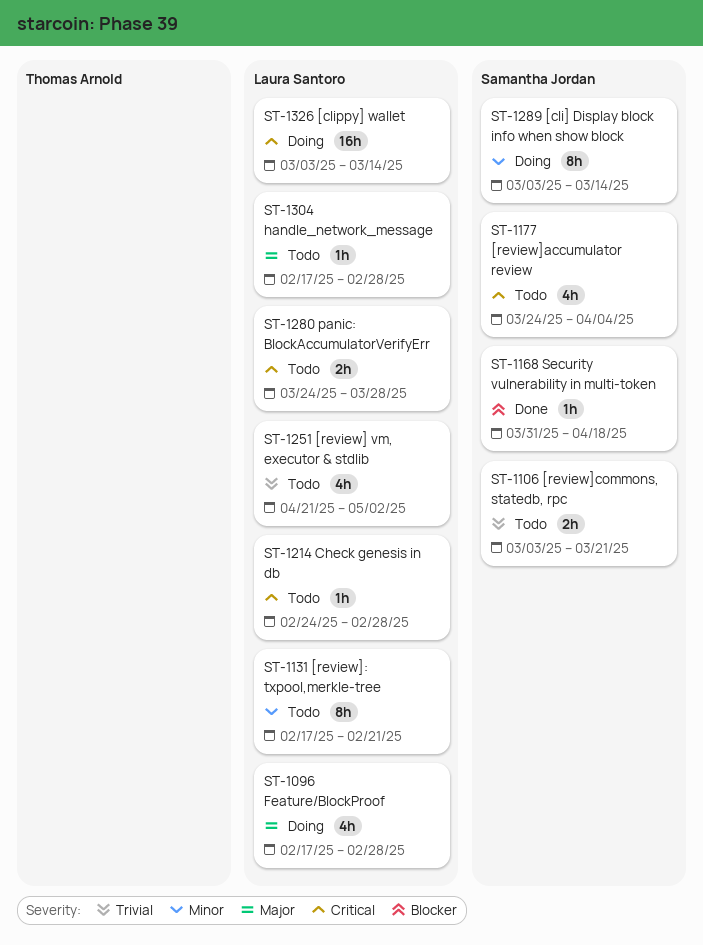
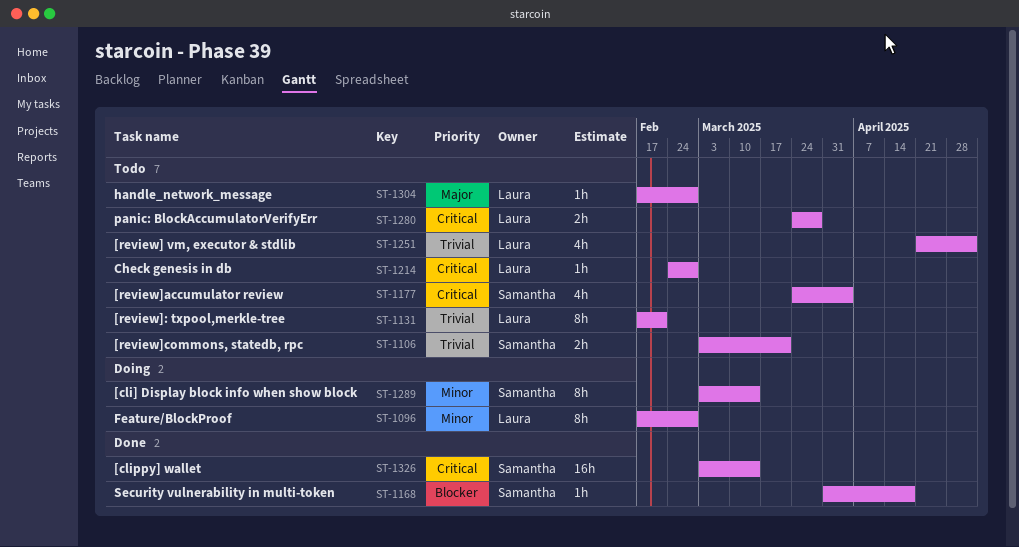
ST-1096, priority: Major -> Minor
ST-1096, estimate: 4h -> 8h
ST-1131, priority: Minor -> Trivial
ST-1326, status: Doing -> Done
ST-1326, owner: Laura Santoro -> Samantha Jordan

